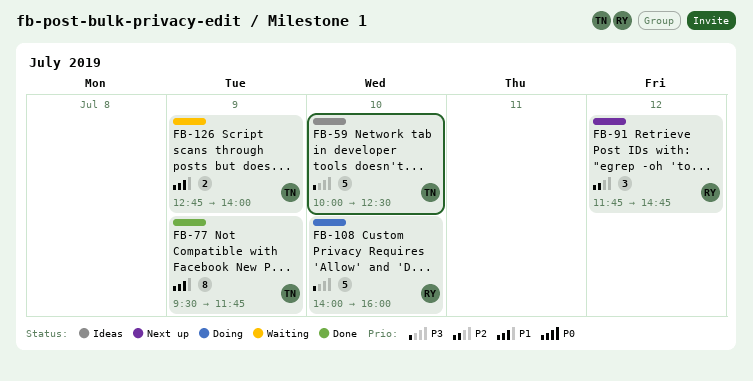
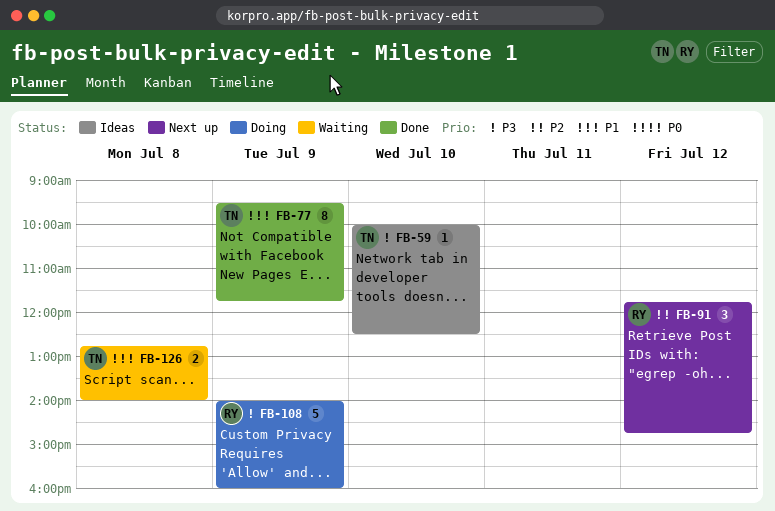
FB-59, estimate: 5 -> 1
FB-108, day: Jul 10 -> Jul 9
FB-126, day: Jul 9 -> Jul 8

